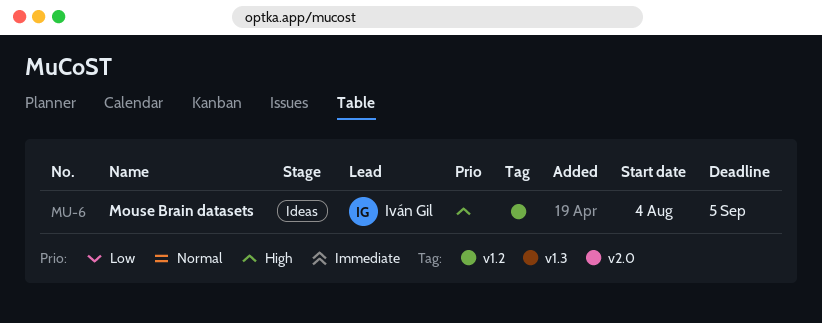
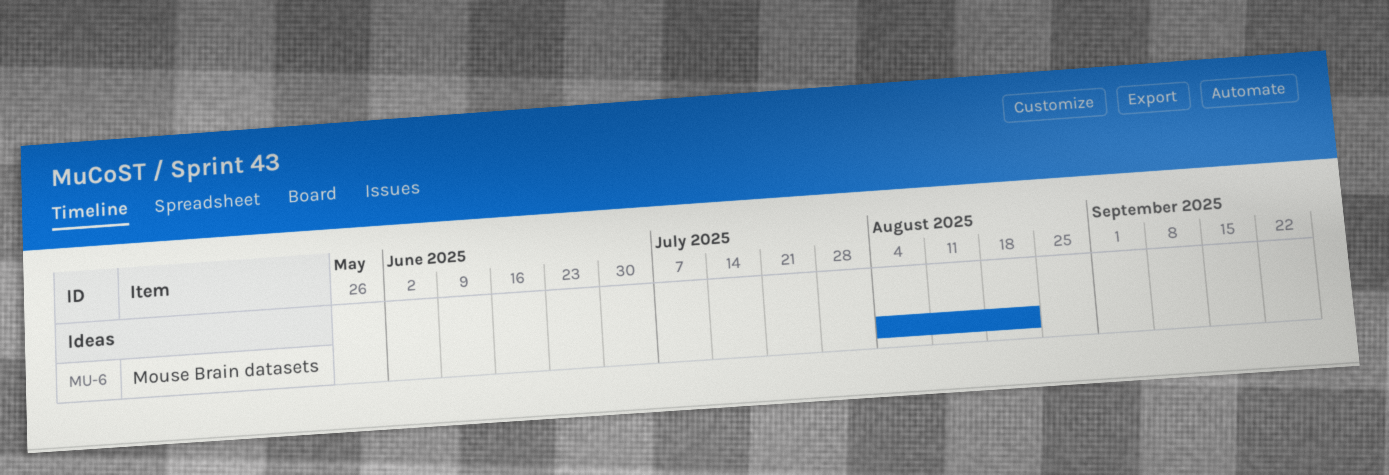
MU-6, due: Sep 5 -> Aug 22

